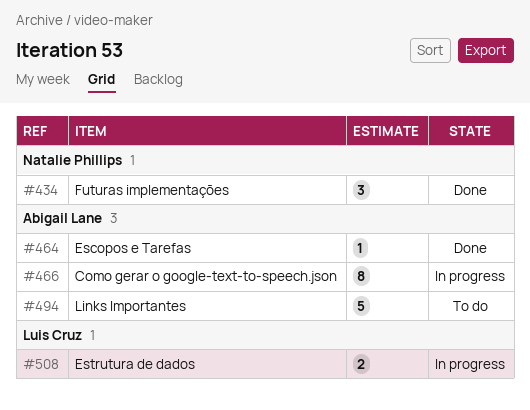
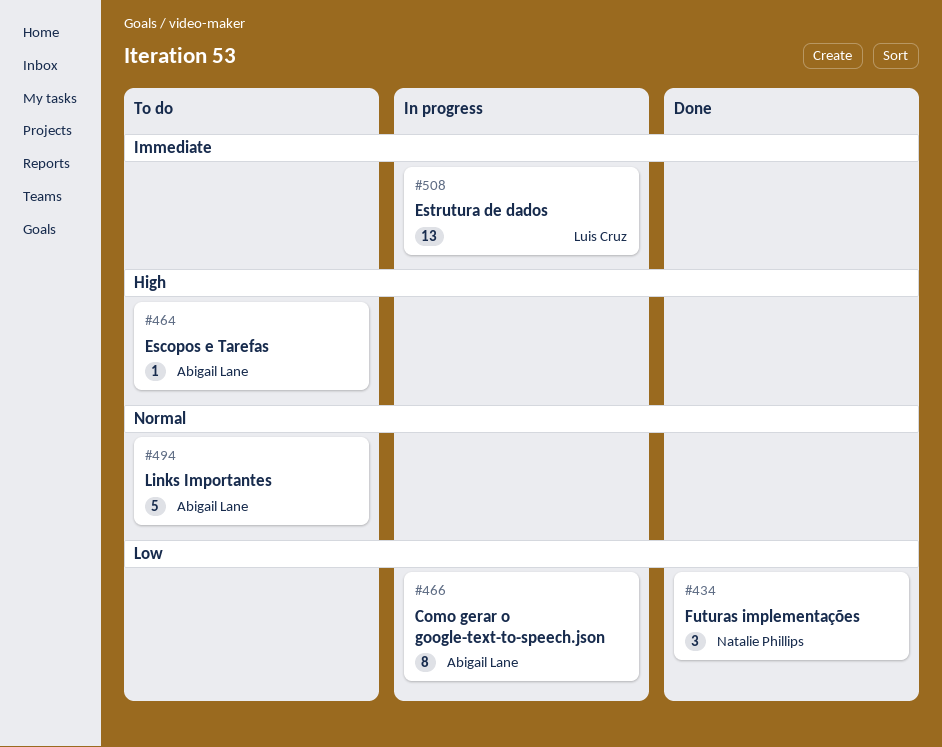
#464, status: Done -> To do
#508, estimate: 2 -> 13

